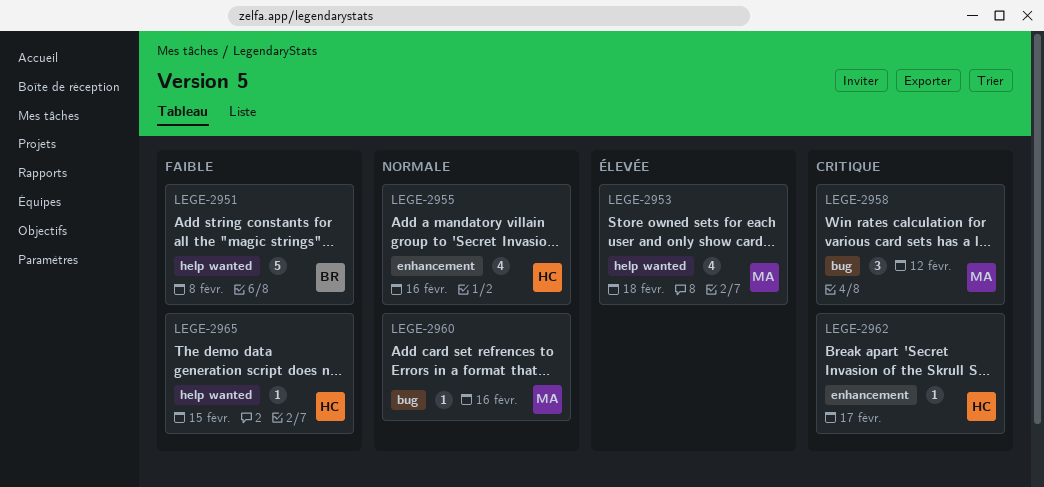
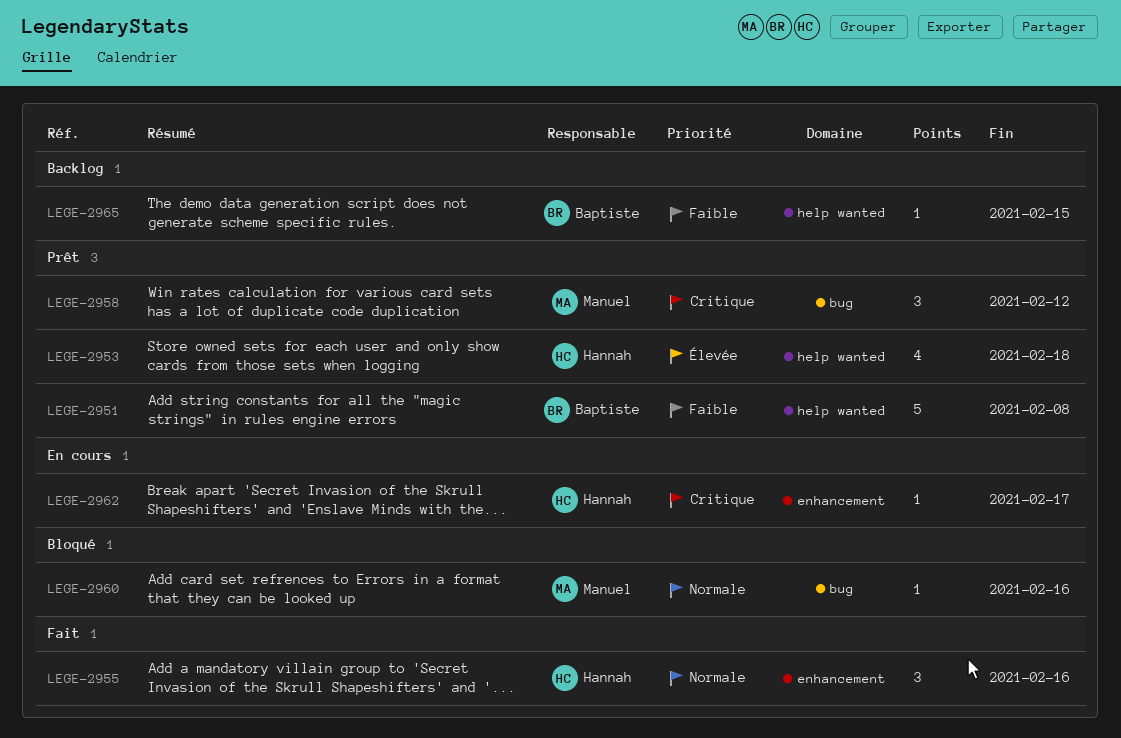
LEGE-2953, owner: Manuel -> Hannah
LEGE-2955, estimate: 4 -> 3
LEGE-2965, owner: Hannah -> Baptiste

